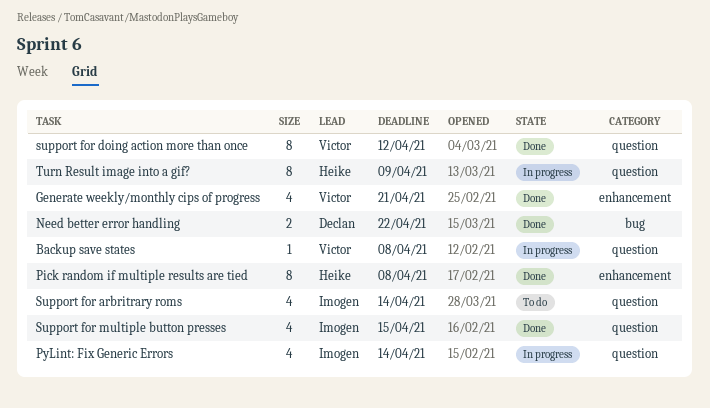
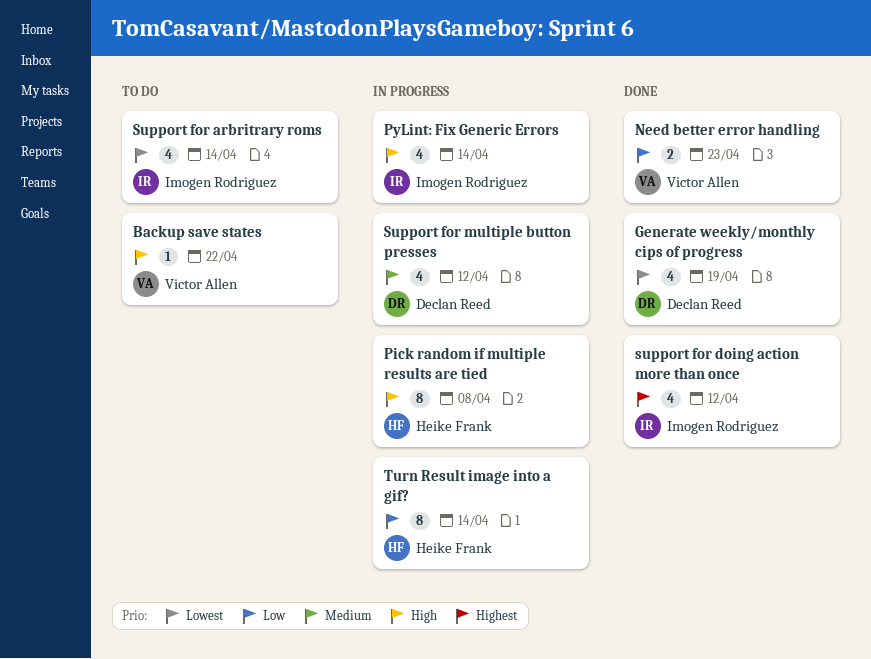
Backup save states, status: In progress -> To do
Backup save states, due: Apr 8 -> Apr 22
Generate weekly/monthly cips of progress, owner: Victor Allen -> Declan Reed
Generate weekly/monthly cips of progress, due: Apr 21 -> Apr 19
Need better error handling, owner: Declan Reed -> Victor Allen
Need better error handling, due: Apr 22 -> Apr 23
Pick random if multiple results are tied, status: Done -> In progress
support for doing action more than once, owner: Victor Allen -> Imogen Rodriguez
support for doing action more than once, estimate: 8 -> 4
Support for multiple button presses, status: Done -> In progress
Support for multiple button presses, owner: Imogen Rodriguez -> Declan Reed
Support for multiple button presses, due: Apr 15 -> Apr 12
Turn Result image into a gif?, due: Apr 9 -> Apr 14

